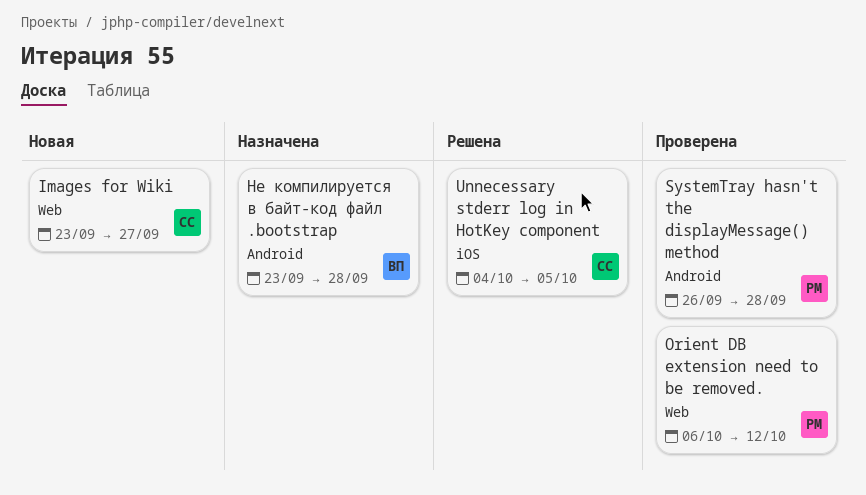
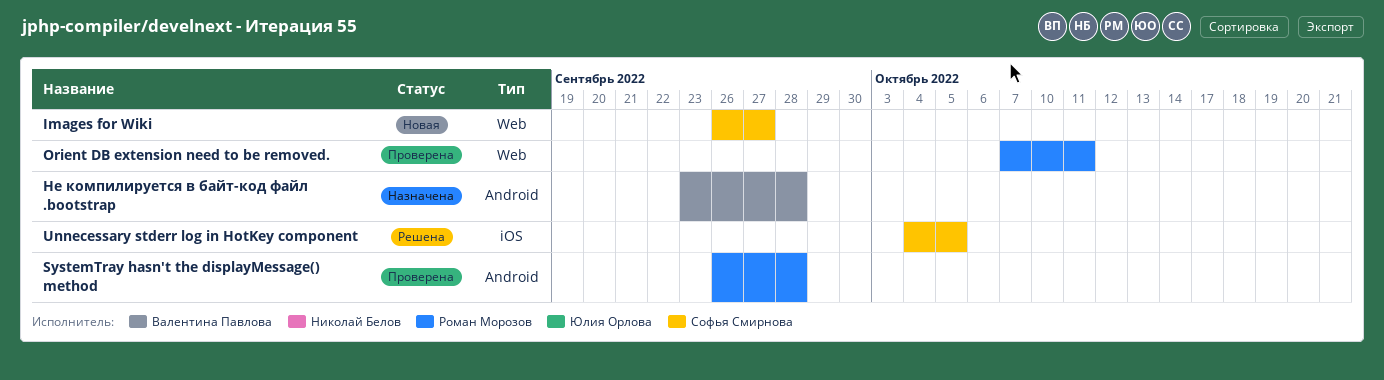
Images for Wiki, start: Sep 23 -> Sep 26
Orient DB extension need to be removed., start: Oct 6 -> Oct 7
Orient DB extension need to be removed., due: Oct 12 -> Oct 11

